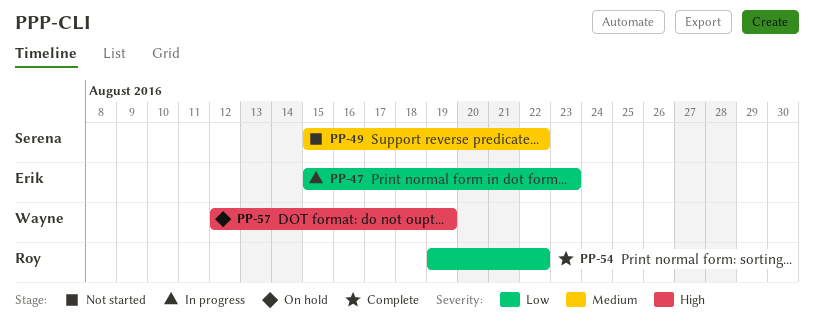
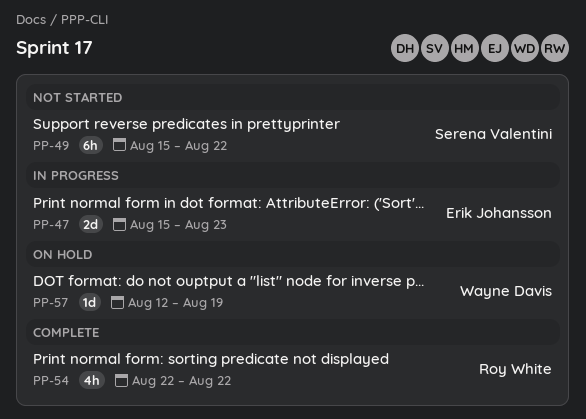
PP-54, start: Aug 19 -> Aug 22

